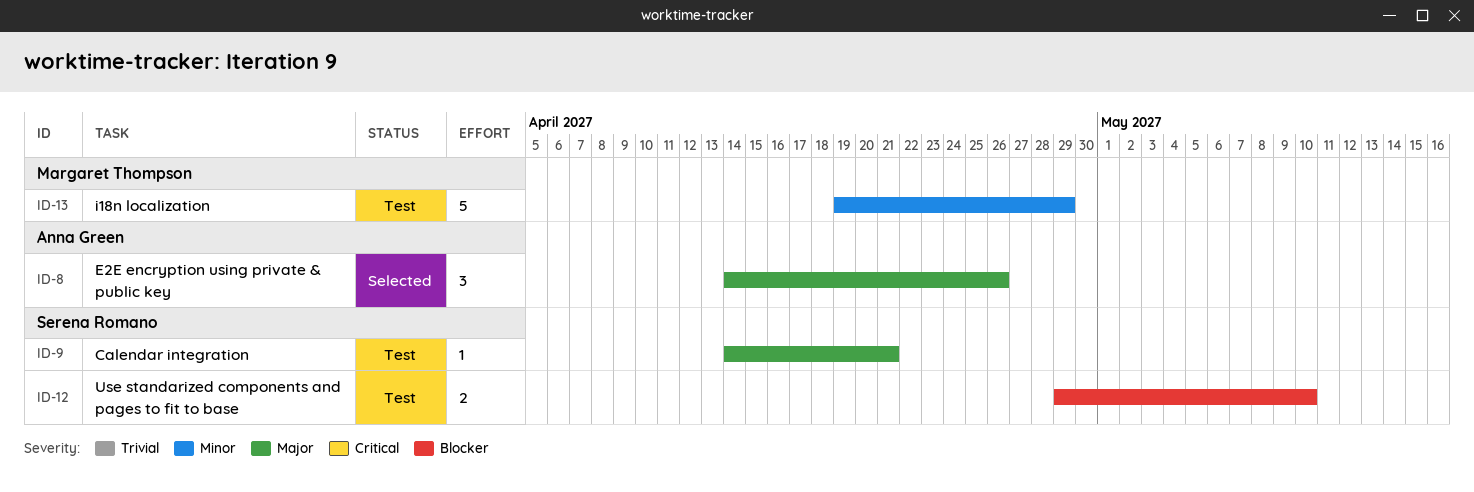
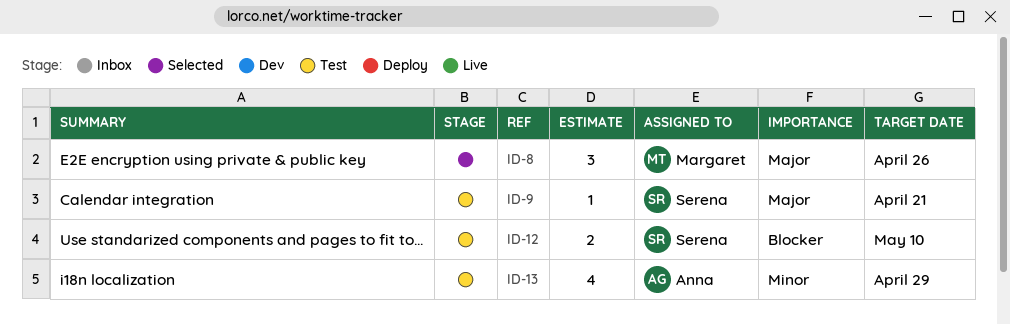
ID-8, owner: Anna Green -> Margaret Thompson
ID-13, owner: Margaret Thompson -> Anna Green
ID-13, estimate: 5 -> 4

